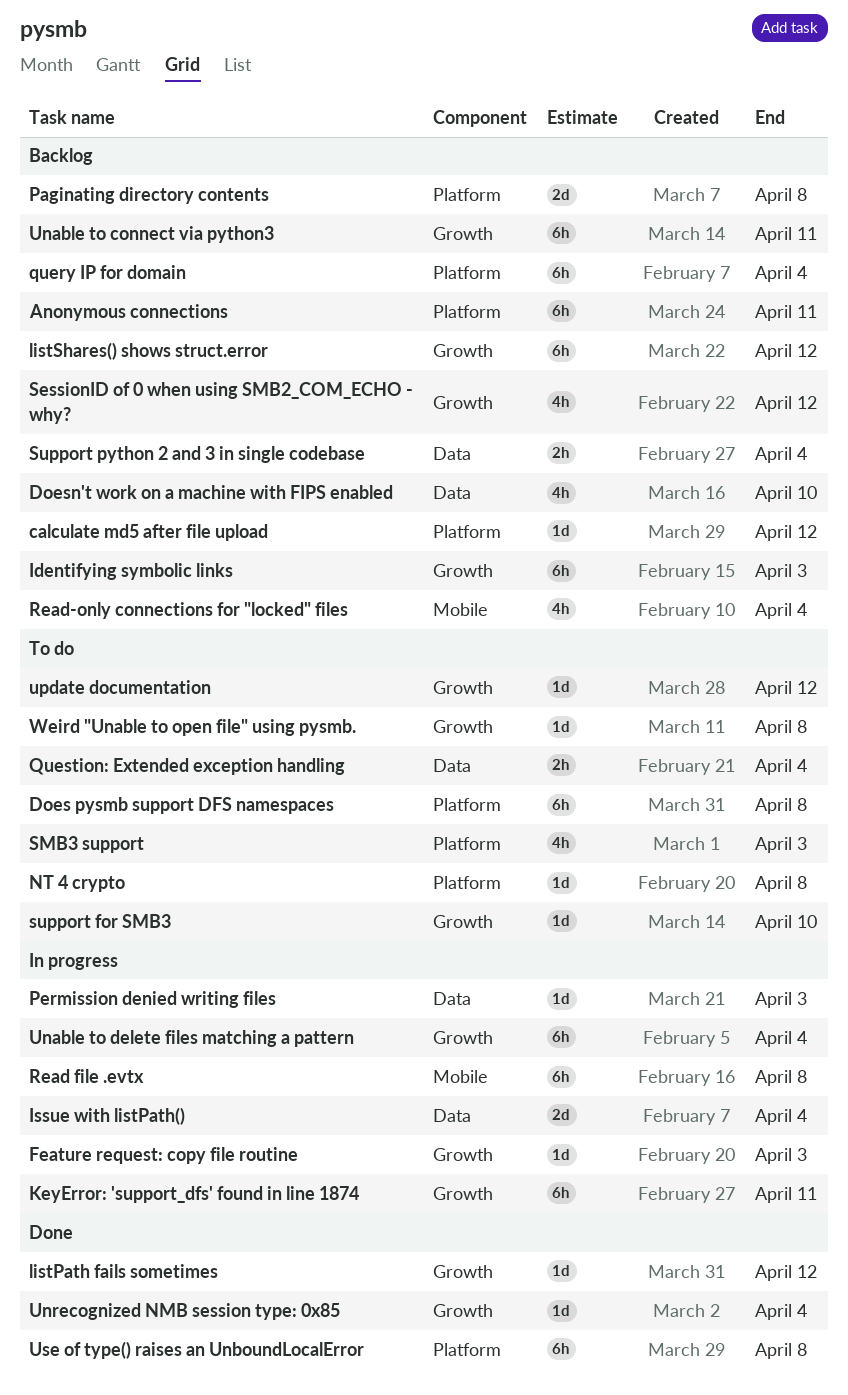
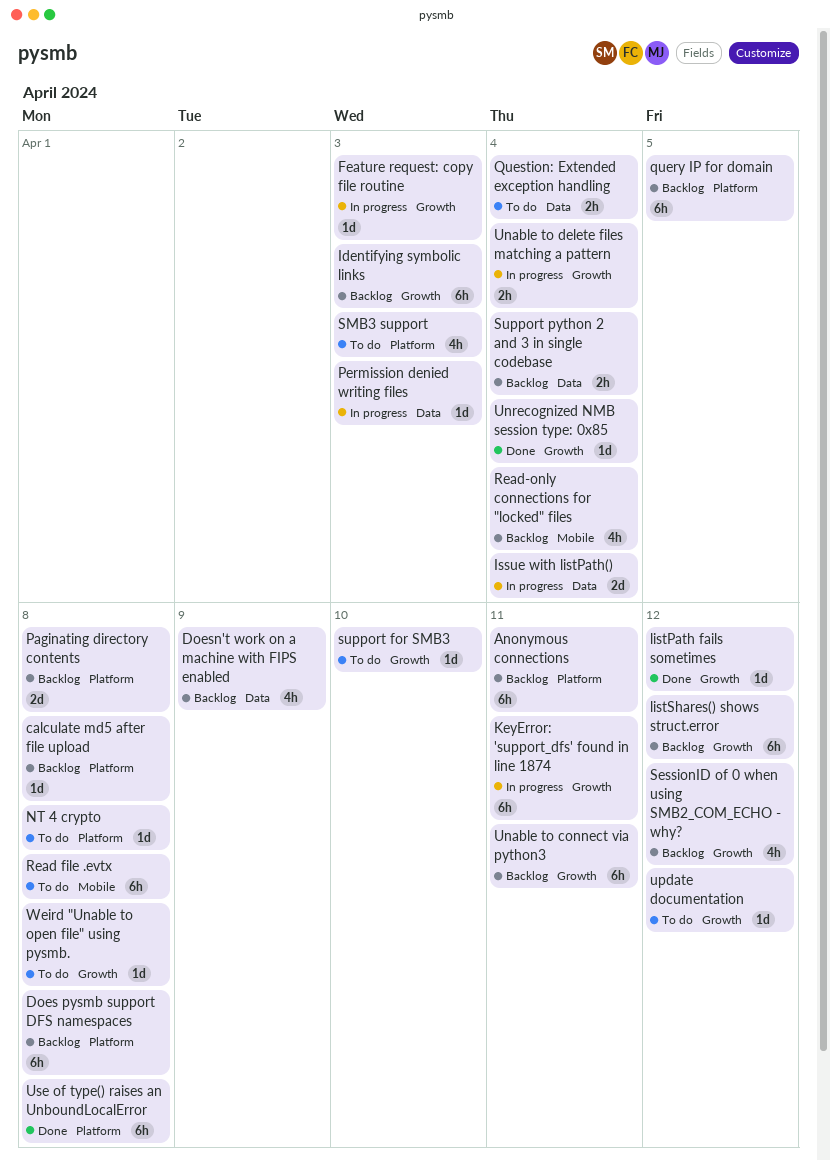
calculate md5 after file upload, due: Apr 12 -> Apr 8
Does pysmb support DFS namespaces, status: To do -> Backlog
Doesn't work on a machine with FIPS enabled, due: Apr 10 -> Apr 9
query IP for domain, due: Apr 4 -> Apr 5
Read file .evtx, status: In progress -> To do
Unable to delete files matching a pattern, estimate: 6h -> 2h

